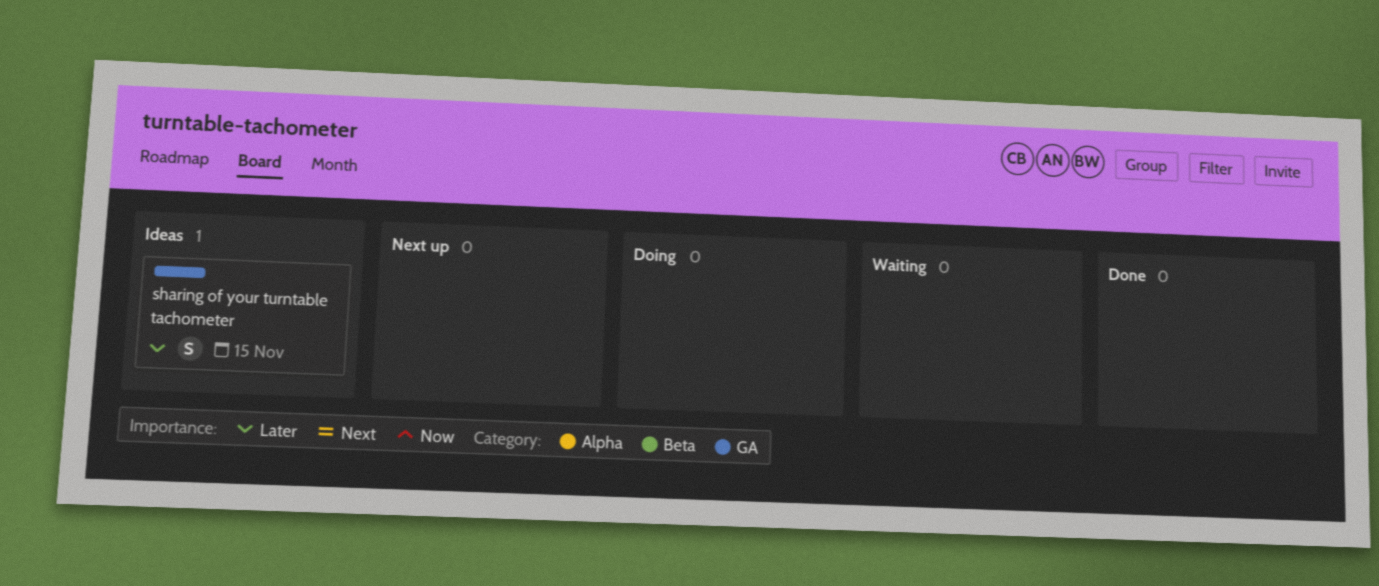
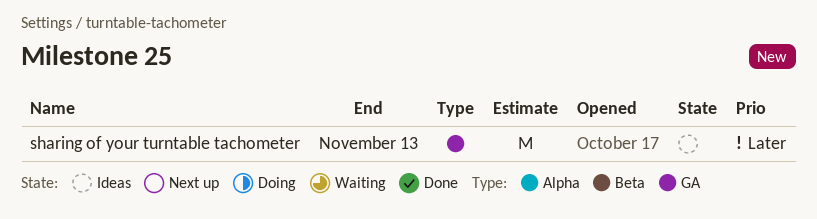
sharing of your turntable tachometer, estimate: S -> M
sharing of your turntable tachometer, due: Nov 15 -> Nov 13

